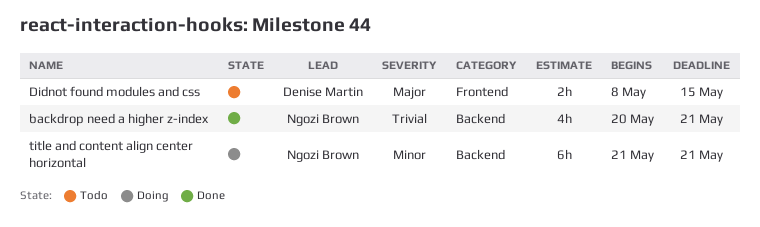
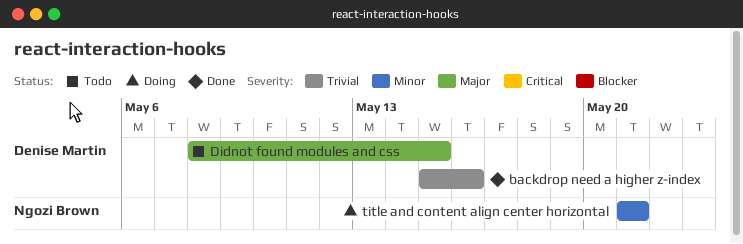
backdrop need a higher z-index, owner: Ngozi Brown -> Denise Martin
backdrop need a higher z-index, start: May 20 -> May 15
backdrop need a higher z-index, due: May 21 -> May 16

